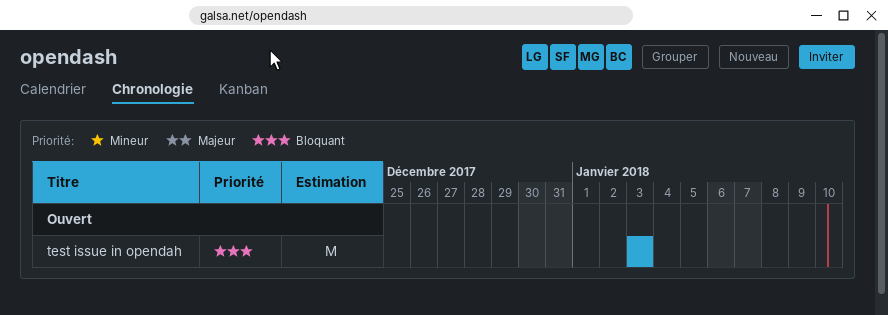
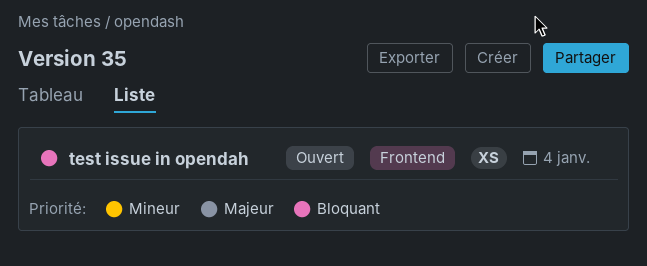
test issue in opendah, estimate: M -> XS
test issue in opendah, due: Jan 3 -> Jan 4

